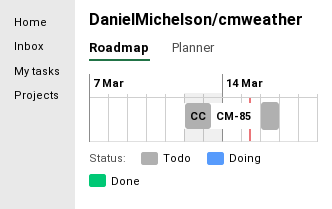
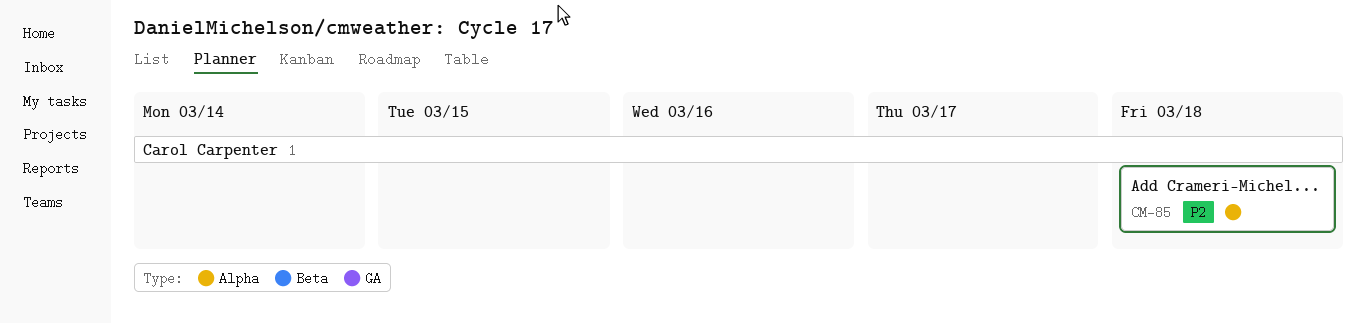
CM-85, due: Mar 16 -> Mar 18

